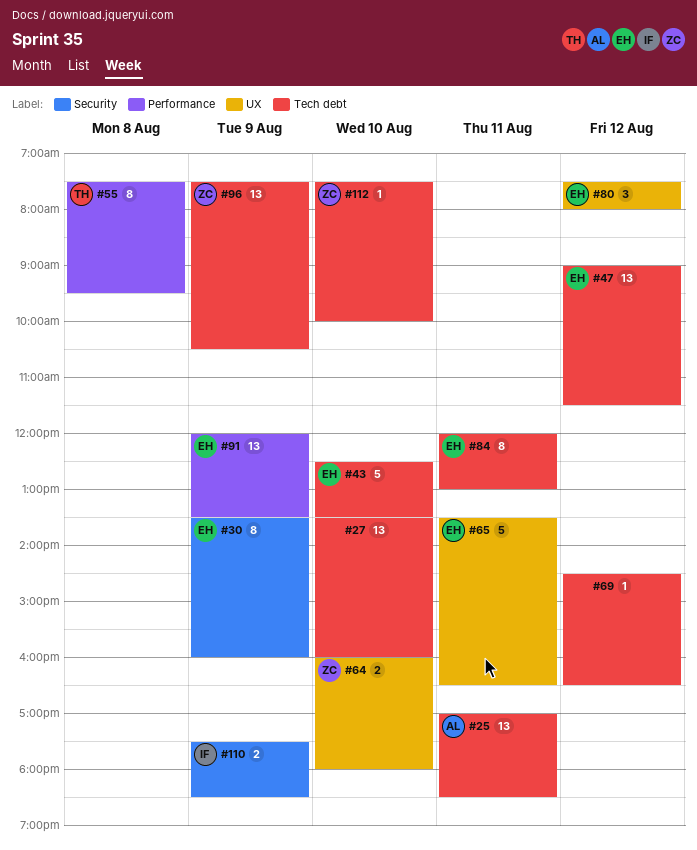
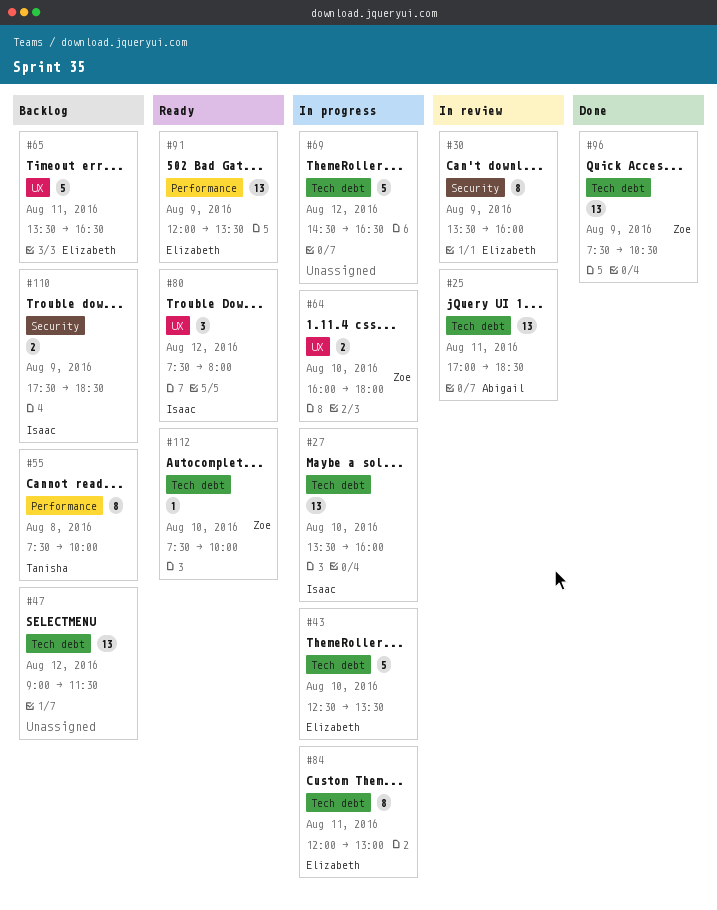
#27, owner: none -> Isaac
#47, owner: Elizabeth -> none
#55, ends: 09:30 -> 10:00
#69, estimate: 1 -> 5
#80, owner: Elizabeth -> Isaac

